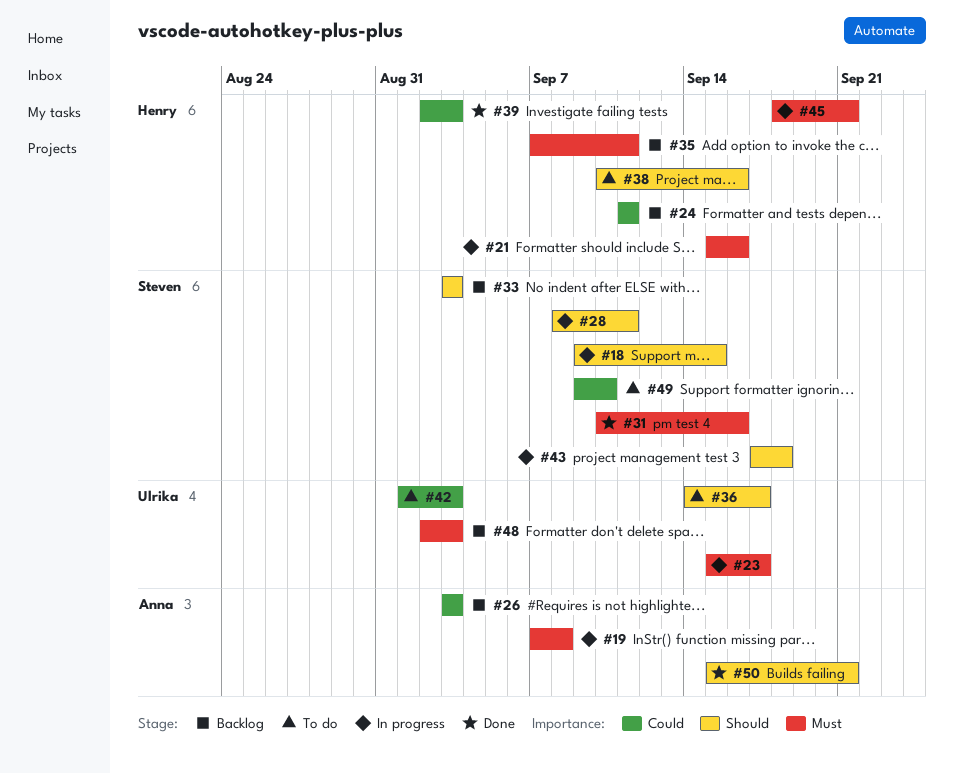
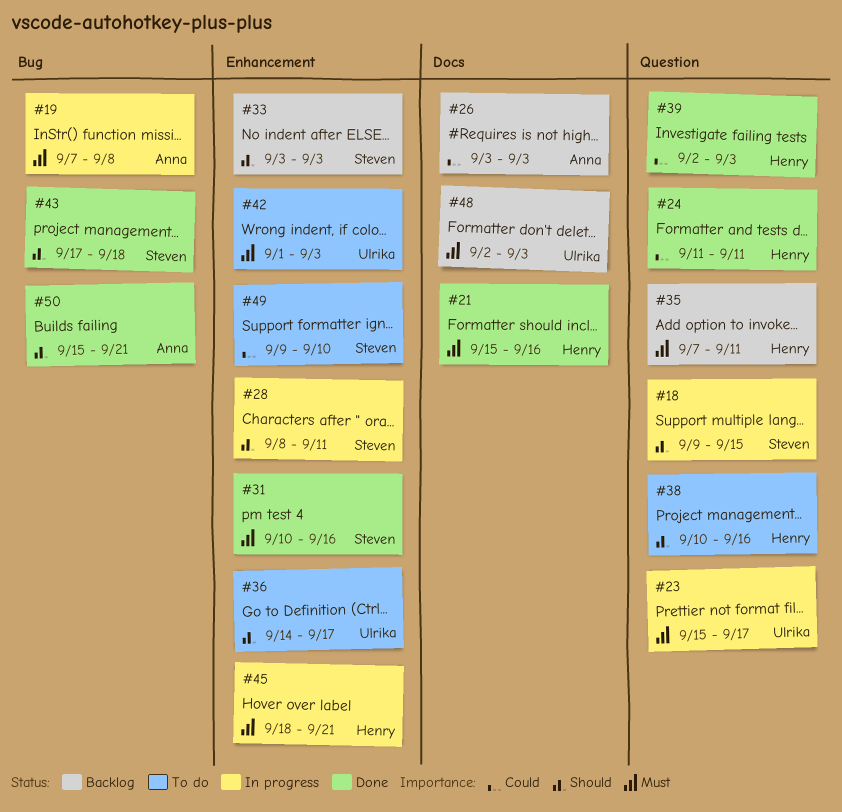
#21, status: In progress -> Done
#24, status: Backlog -> Done
#42, priority: Could -> Must
#43, status: In progress -> Done

